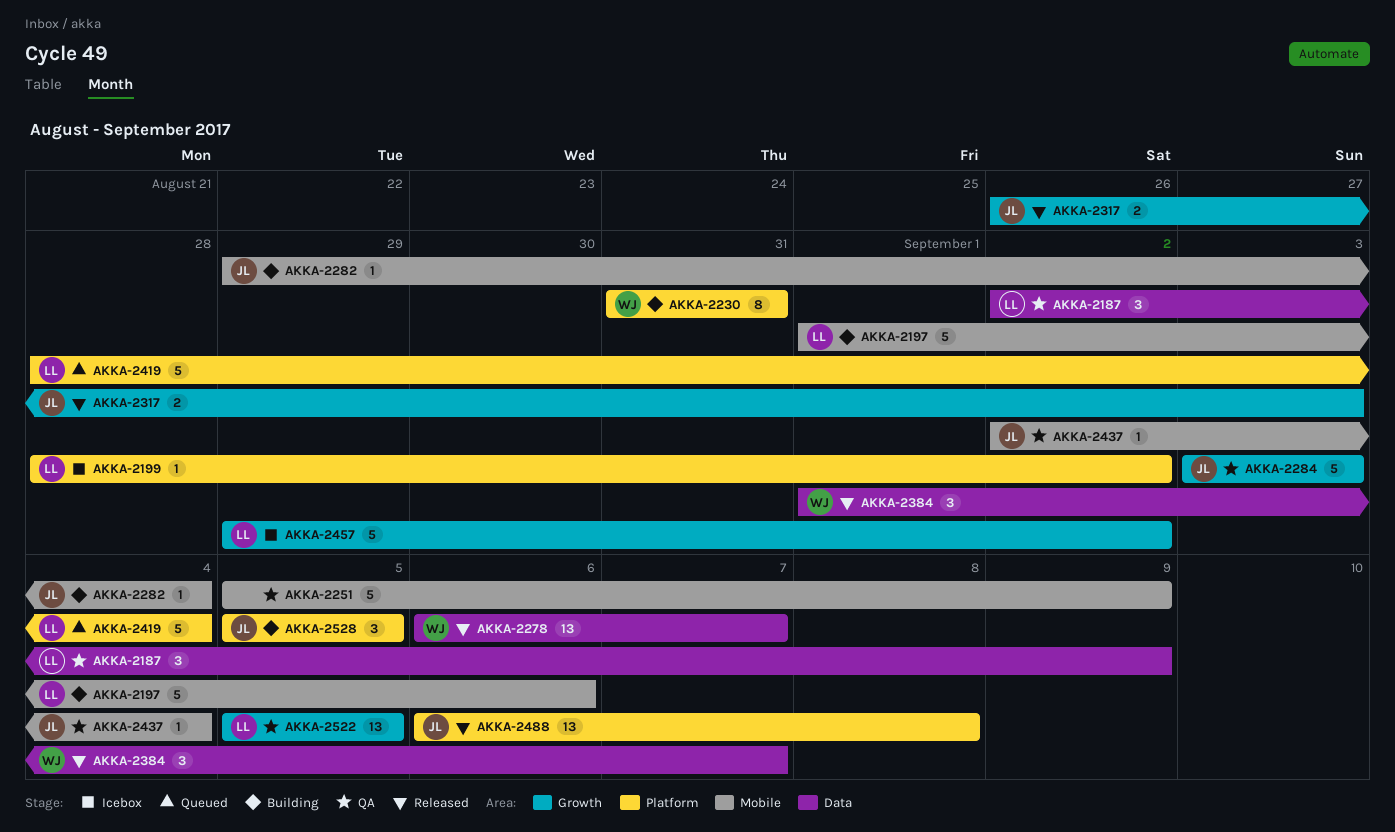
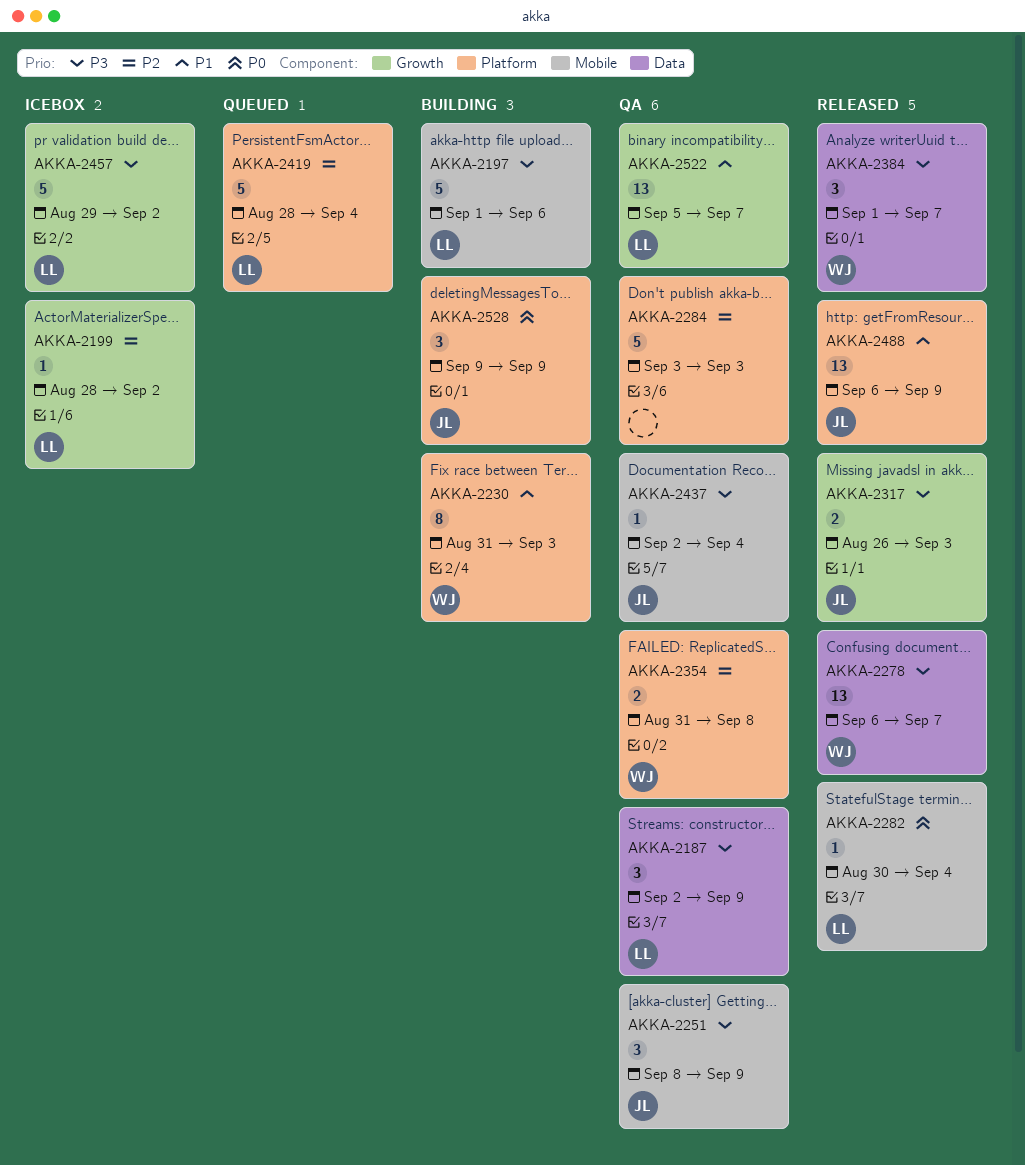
AKKA-2199, label: Platform -> Growth
AKKA-2230, due: Aug 31 -> Sep 3
AKKA-2251, owner: none -> JL
AKKA-2251, estimate: 5 -> 3
AKKA-2251, start: Sep 5 -> Sep 8
AKKA-2282, status: Building -> Released
AKKA-2282, owner: JL -> LL
AKKA-2282, start: Aug 29 -> Aug 30
AKKA-2284, owner: JL -> none
AKKA-2284, label: Growth -> Platform
AKKA-2354: none -> present
AKKA-2488, due: Sep 8 -> Sep 9
AKKA-2522, due: Sep 5 -> Sep 7
AKKA-2528, start: Sep 5 -> Sep 9
AKKA-2528, due: Sep 5 -> Sep 9

